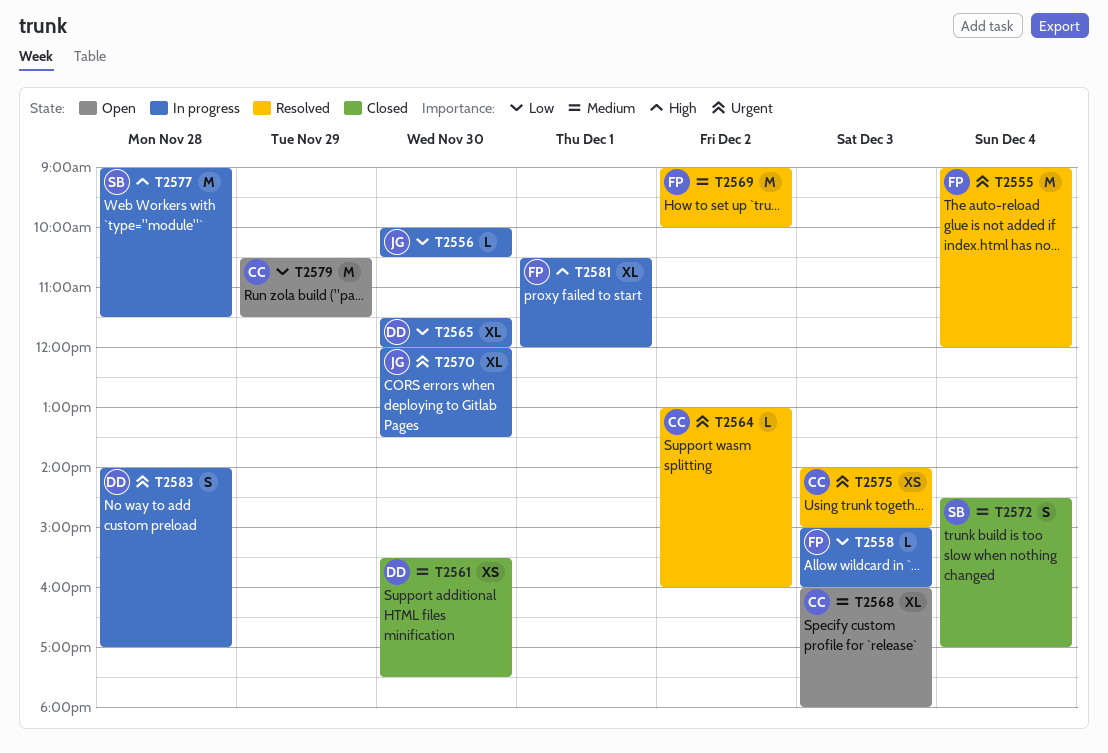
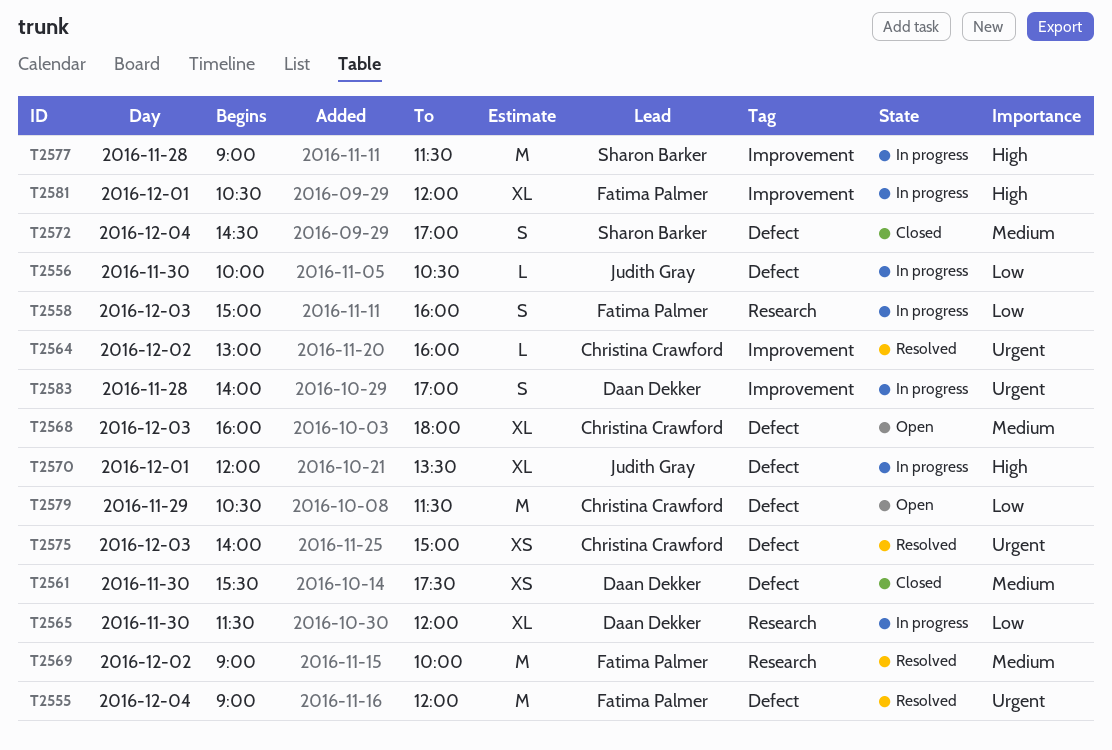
T2558, estimate: L -> S
T2570, priority: Urgent -> High
T2570, day: Nov 30 -> Dec 1

